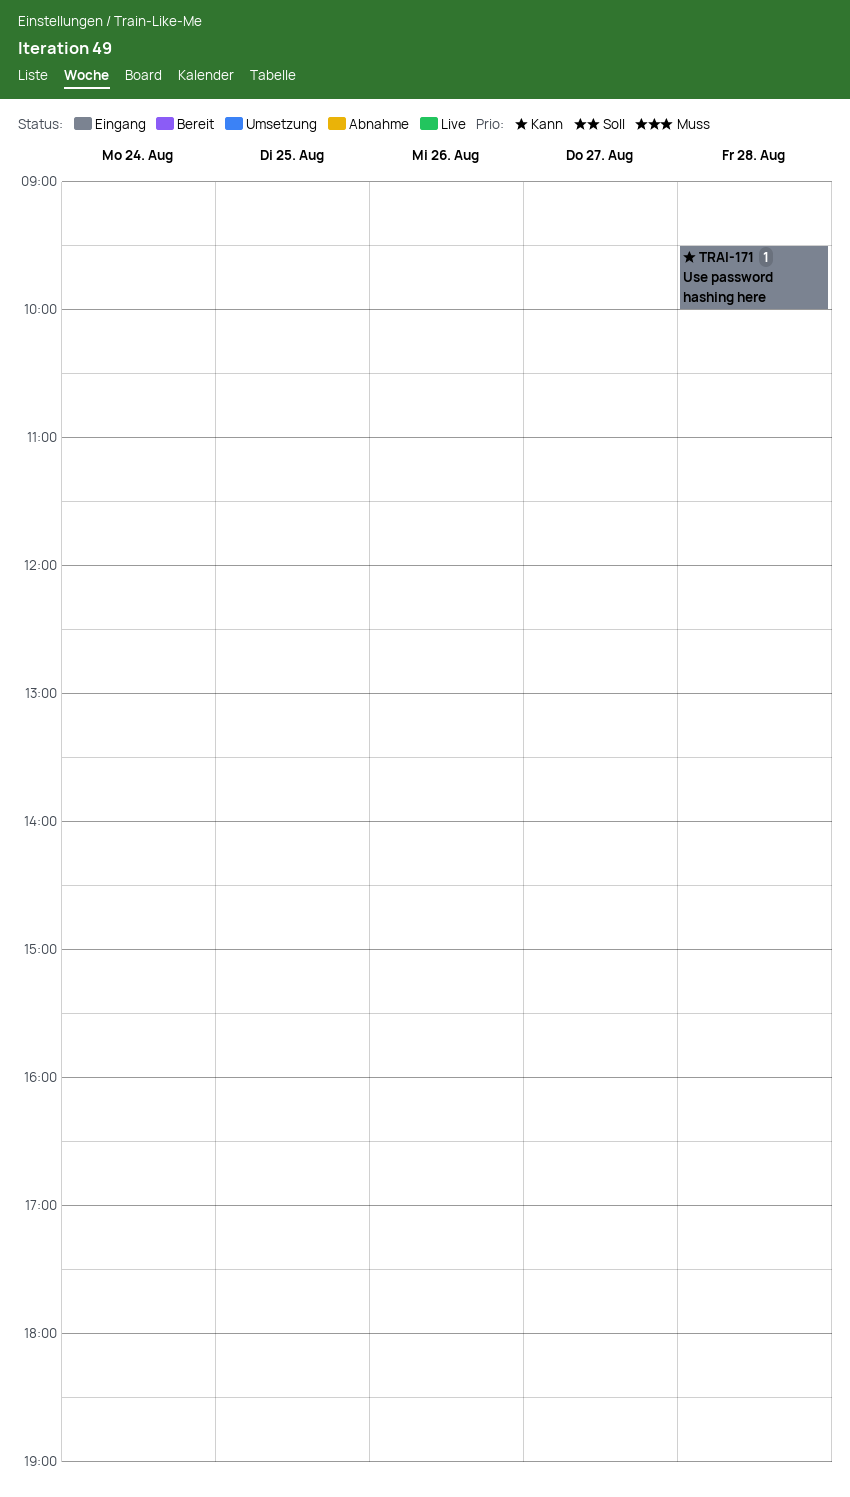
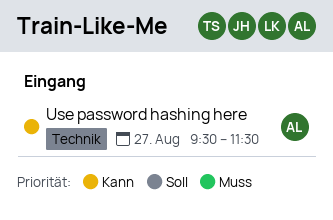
Use password hashing here, day: Aug 28 -> Aug 27
Use password hashing here, ends: 10:00 -> 11:30

